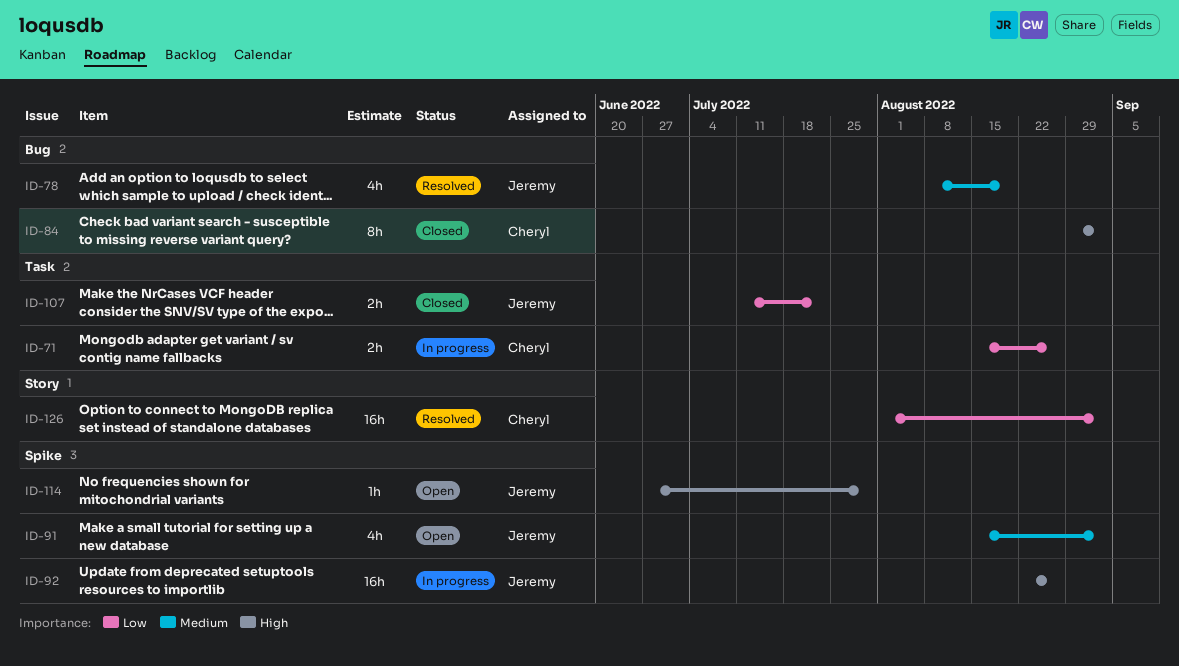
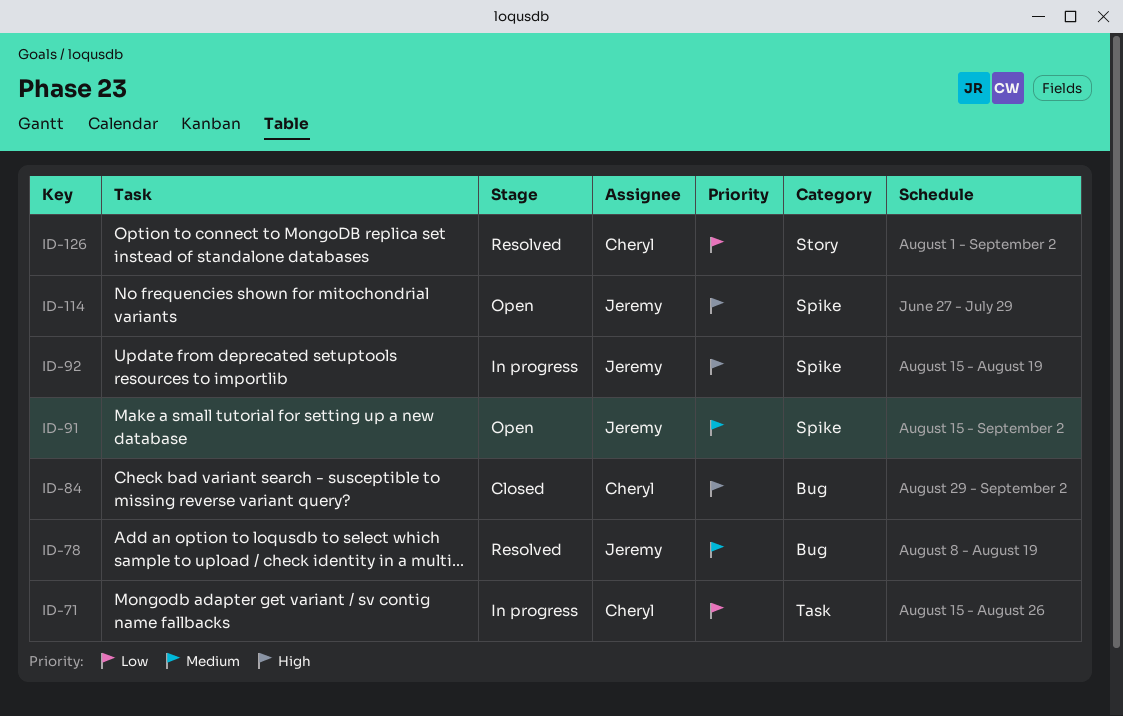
ID-92, start: Aug 22 -> Aug 15
ID-92, due: Aug 26 -> Aug 19
ID-107: present -> none

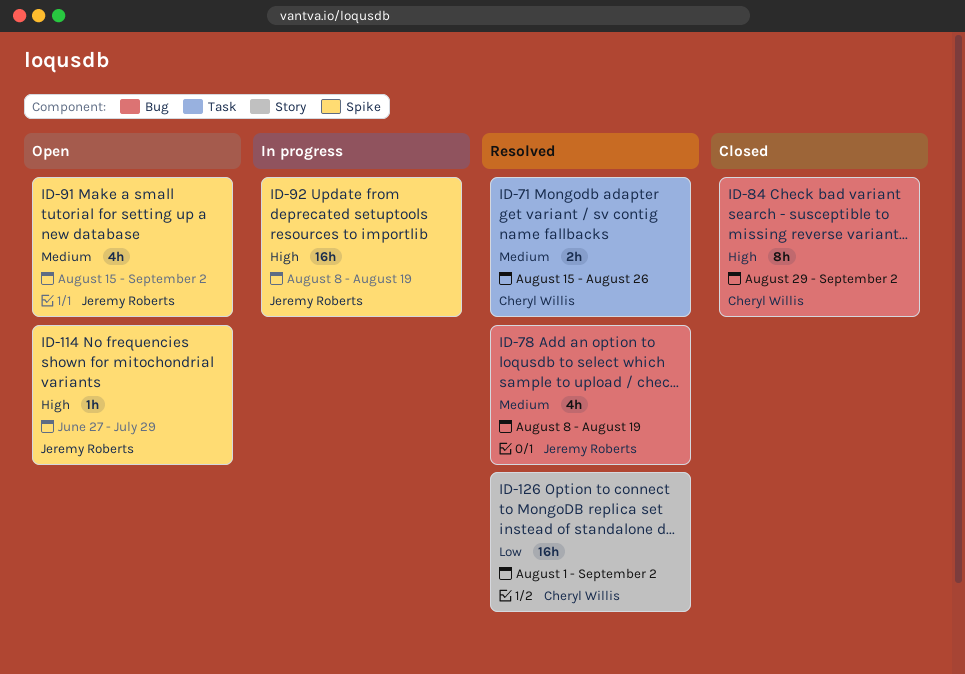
ID-71, status: In progress -> Resolved
ID-71, priority: Low -> Medium
ID-92, start: Aug 15 -> Aug 8

